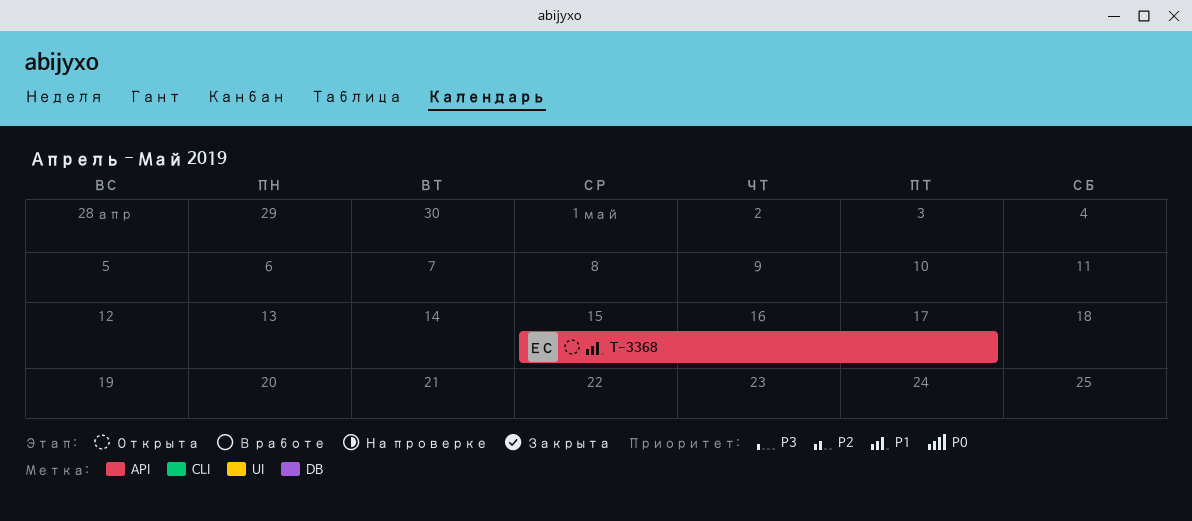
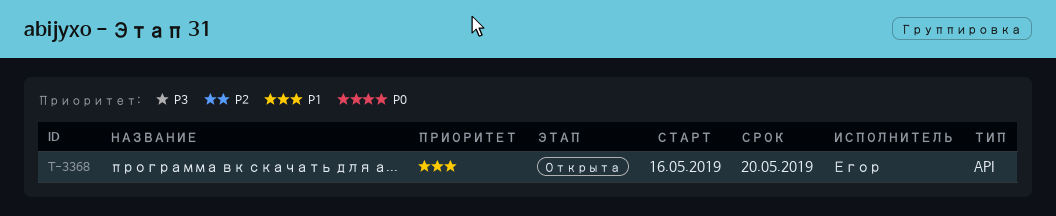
T-3368, start: May 15 -> May 16
T-3368, due: May 17 -> May 20

